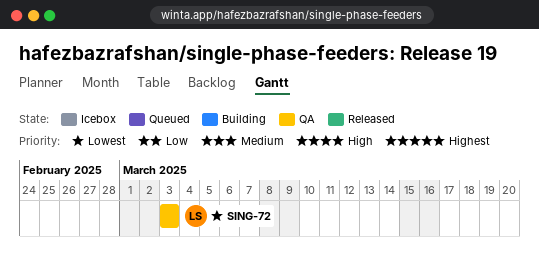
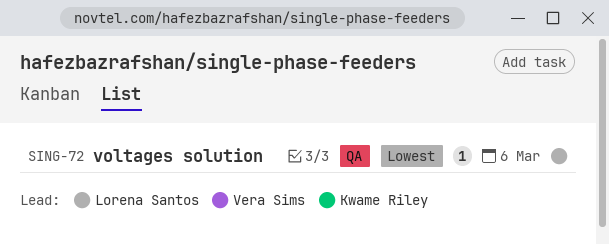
SING-72, due: Mar 3 -> Mar 6

